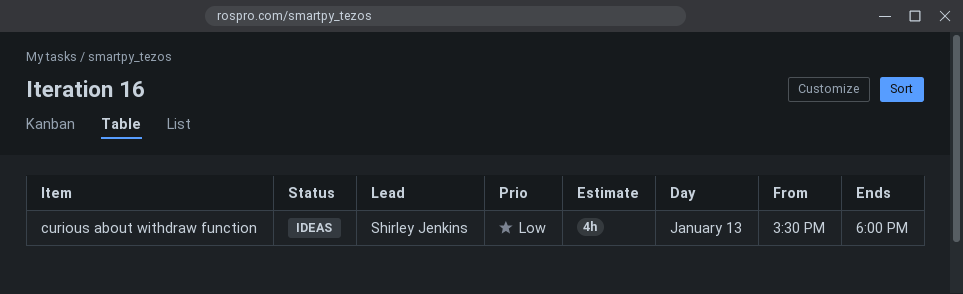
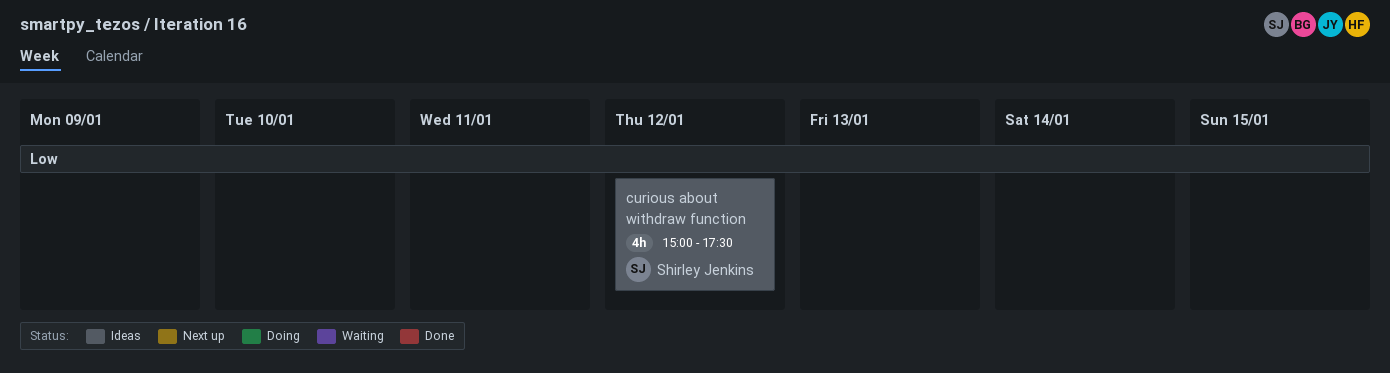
curious about withdraw function, day: Jan 13 -> Jan 12
curious about withdraw function, begins: 15:30 -> 15:00
curious about withdraw function, ends: 18:00 -> 17:30

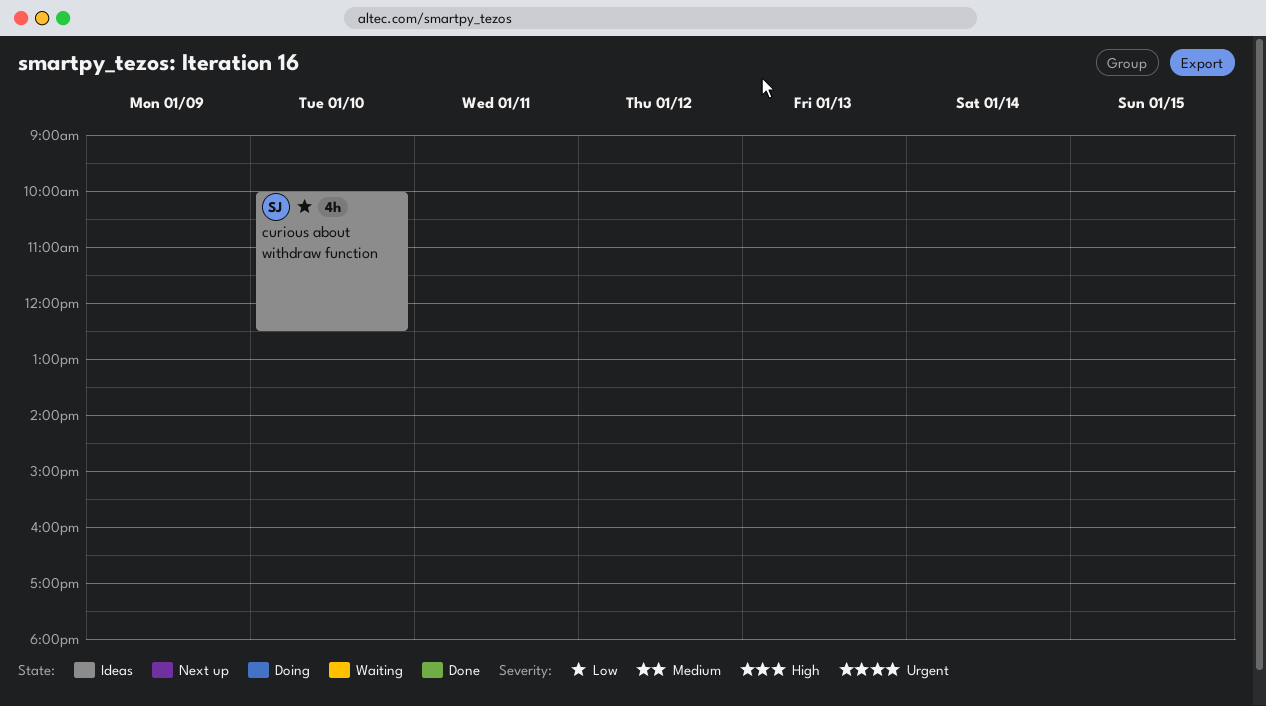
curious about withdraw function, day: Jan 12 -> Jan 10
curious about withdraw function, begins: 15:00 -> 10:00
curious about withdraw function, ends: 17:30 -> 12:30

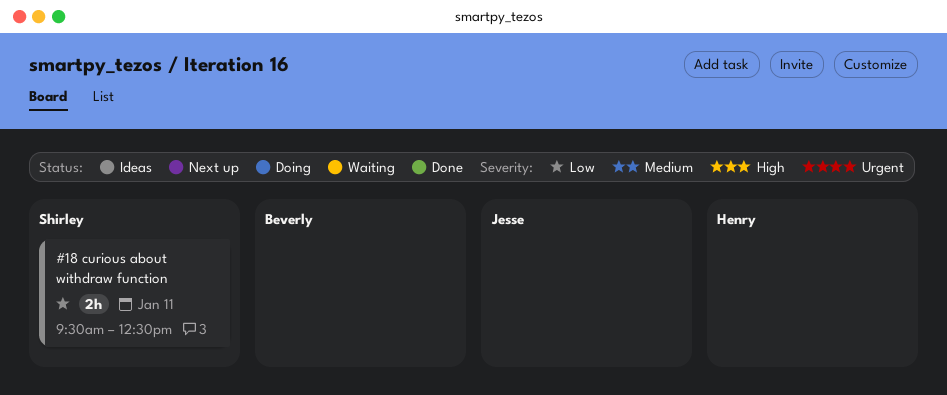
curious about withdraw function, estimate: 4h -> 2h
curious about withdraw function, day: Jan 10 -> Jan 11
curious about withdraw function, begins: 10:00 -> 09:30

